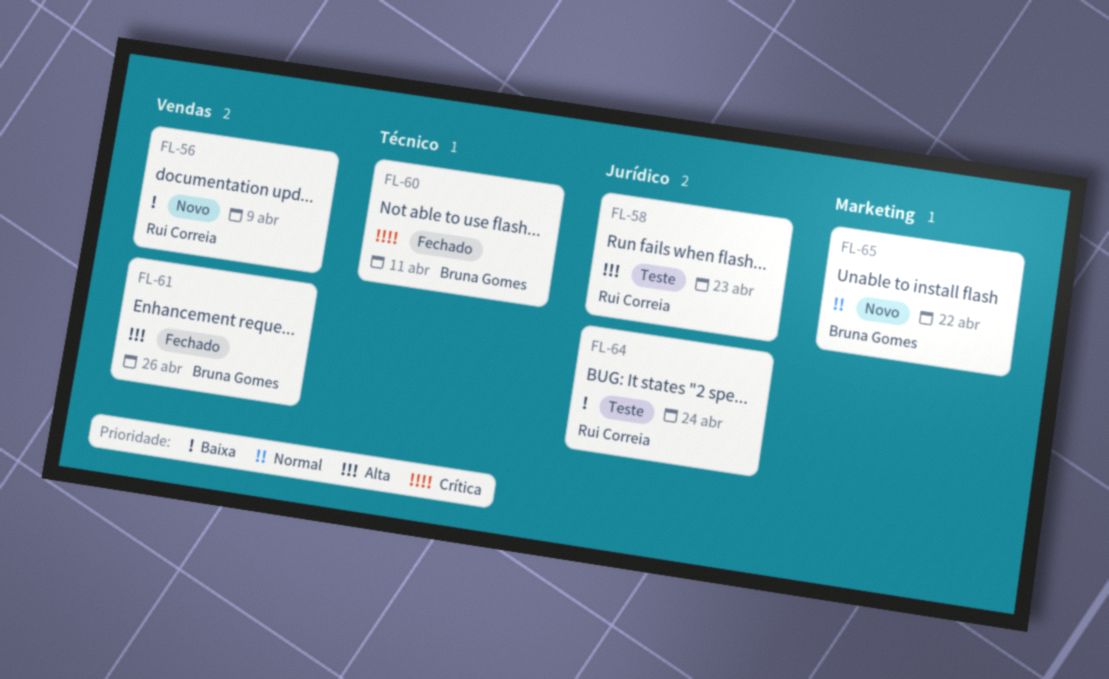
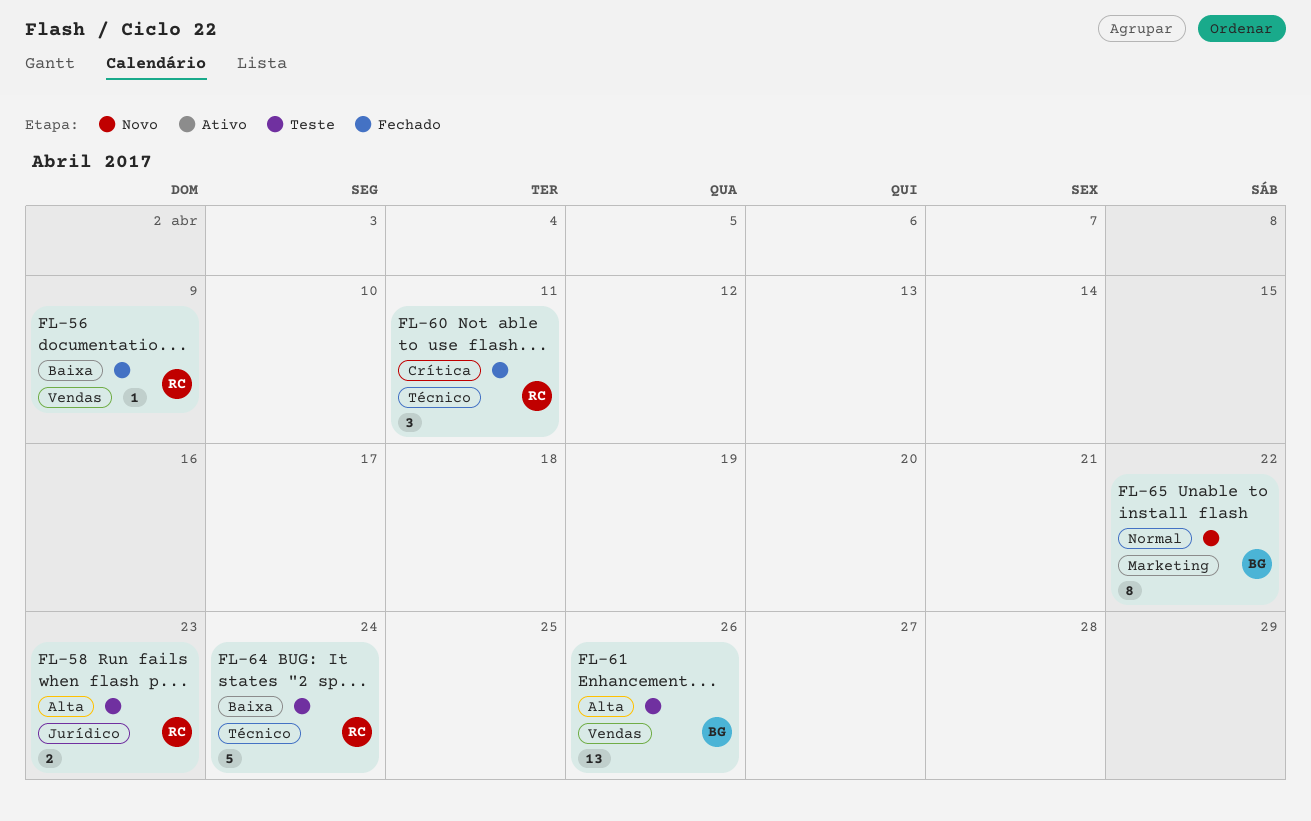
FL-56, status: Novo -> Fechado
FL-60, owner: Bruna Gomes -> Rui Correia
FL-61, status: Fechado -> Teste
FL-64, label: Jurídico -> Técnico

